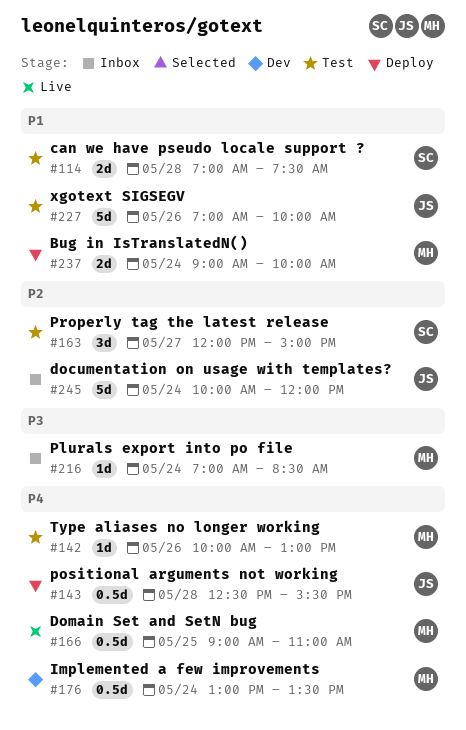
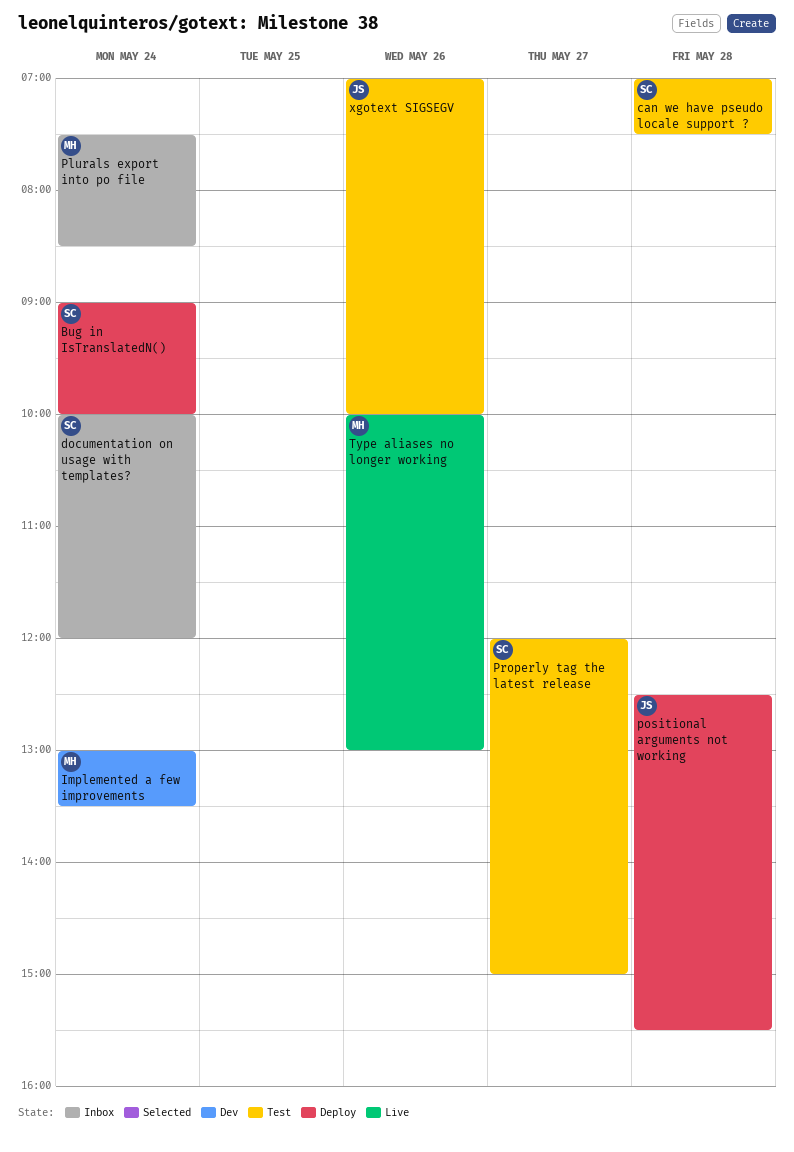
Bug in IsTranslatedN(), owner: MH -> SC
documentation on usage with templates?, owner: JS -> SC
Domain Set and SetN bug: present -> none
Plurals export into po file, begins: 07:00 -> 07:30
Type aliases no longer working, status: Test -> Live

